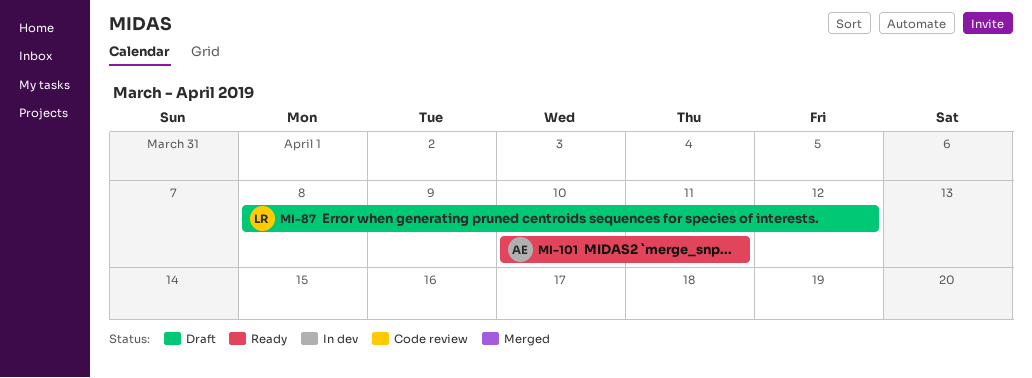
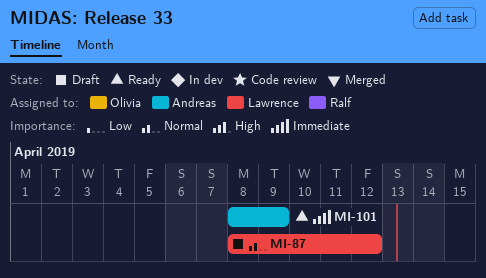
MI-101, start: Apr 10 -> Apr 8
MI-101, due: Apr 11 -> Apr 9

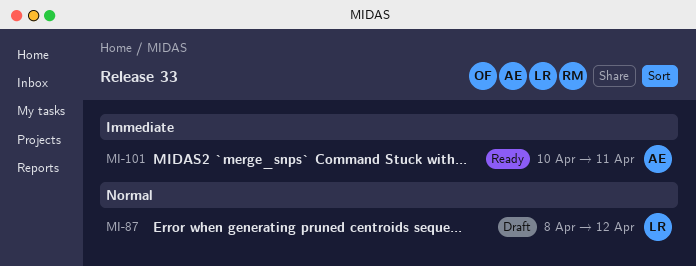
MI-101, start: Apr 8 -> Apr 10
MI-101, due: Apr 9 -> Apr 11

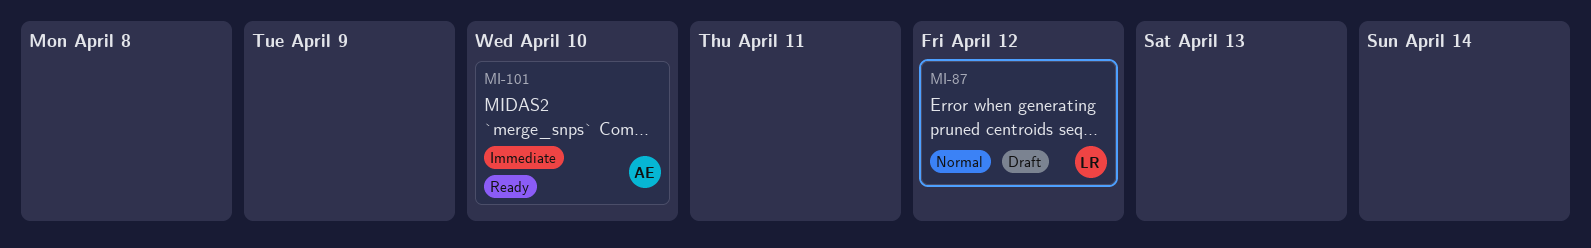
MI-101, due: Apr 11 -> Apr 10

